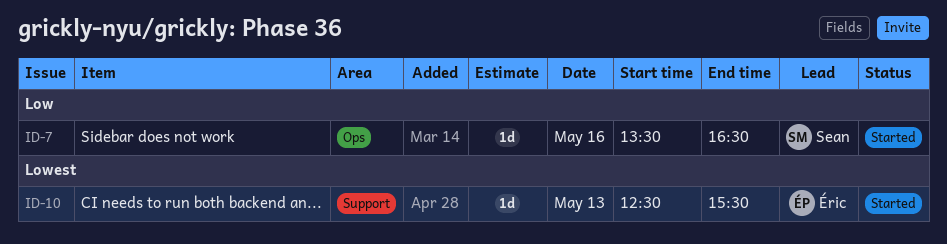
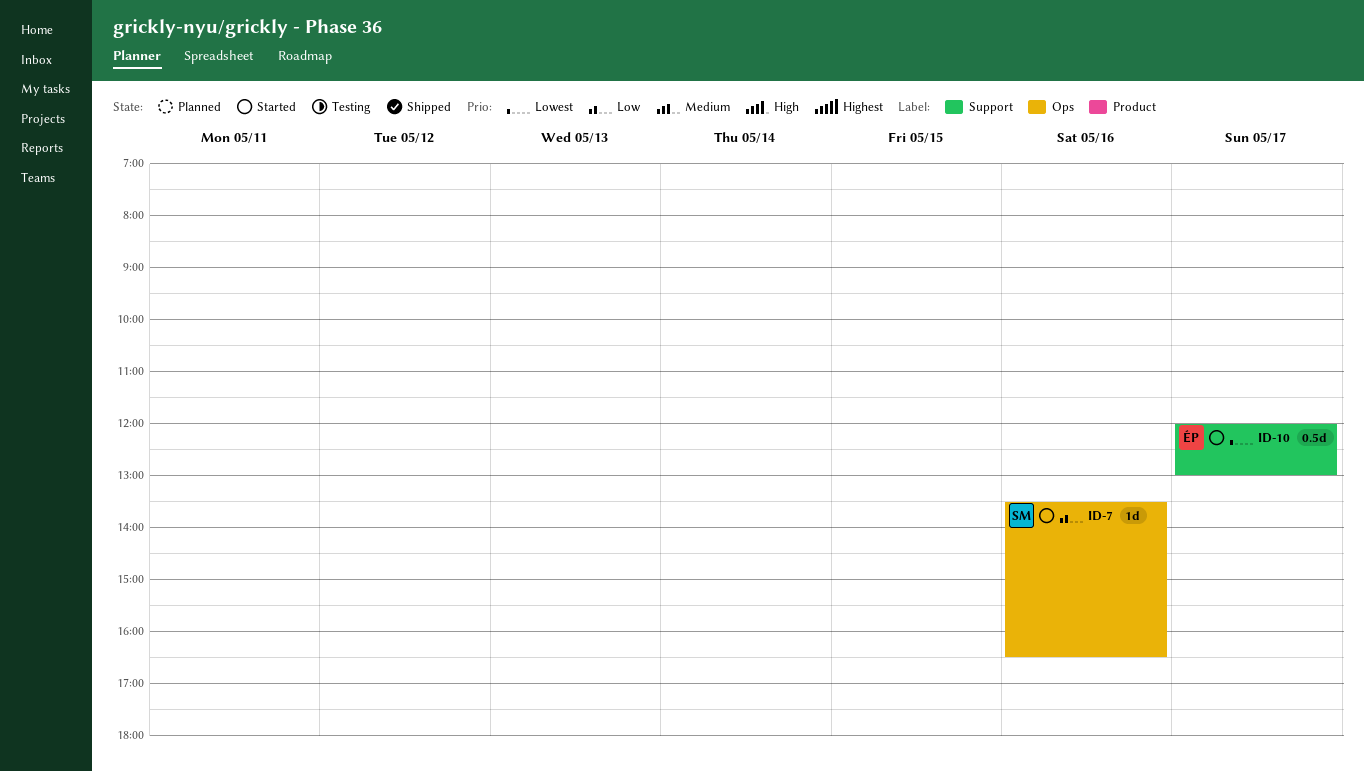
ID-10, estimate: 1d -> 0.5d
ID-10, day: May 13 -> May 17
ID-10, begins: 12:30 -> 12:00
ID-10, ends: 15:30 -> 13:00

